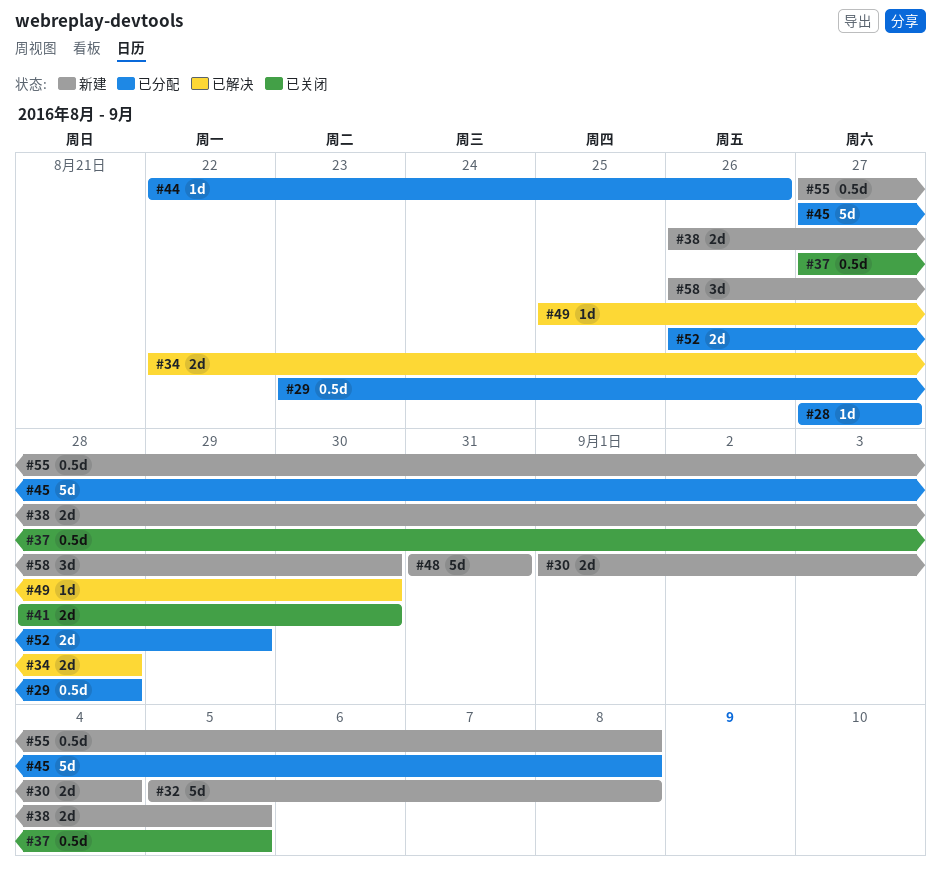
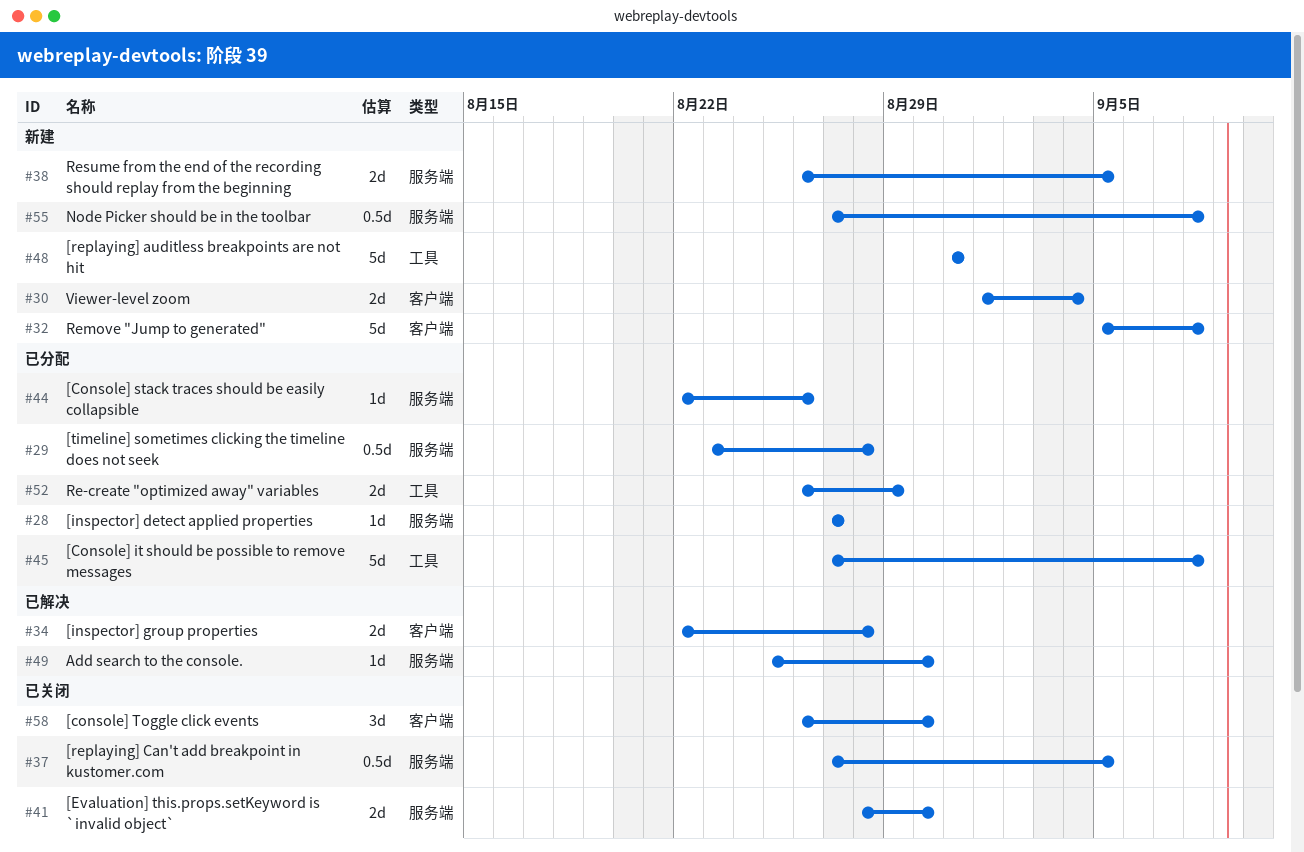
#58, status: 新建 -> 已关闭

